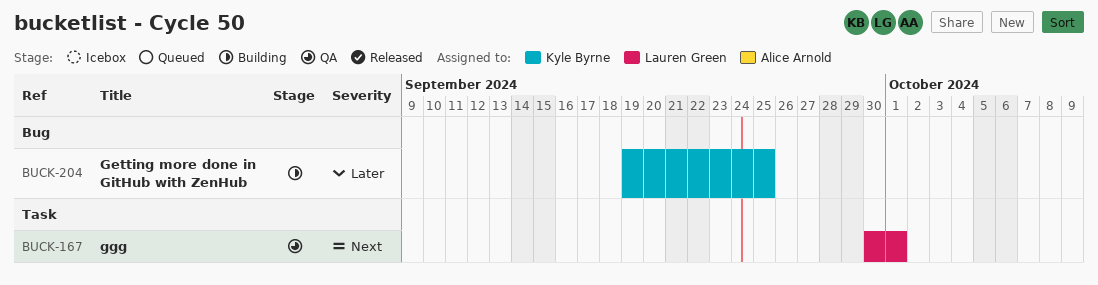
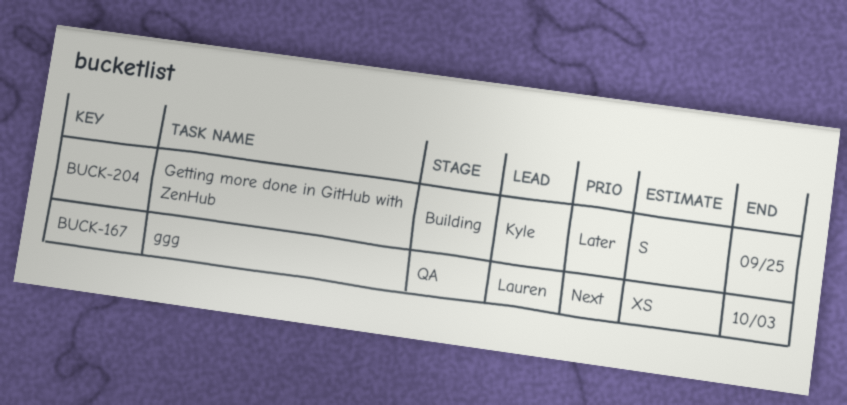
BUCK-167, due: Oct 1 -> Oct 3

